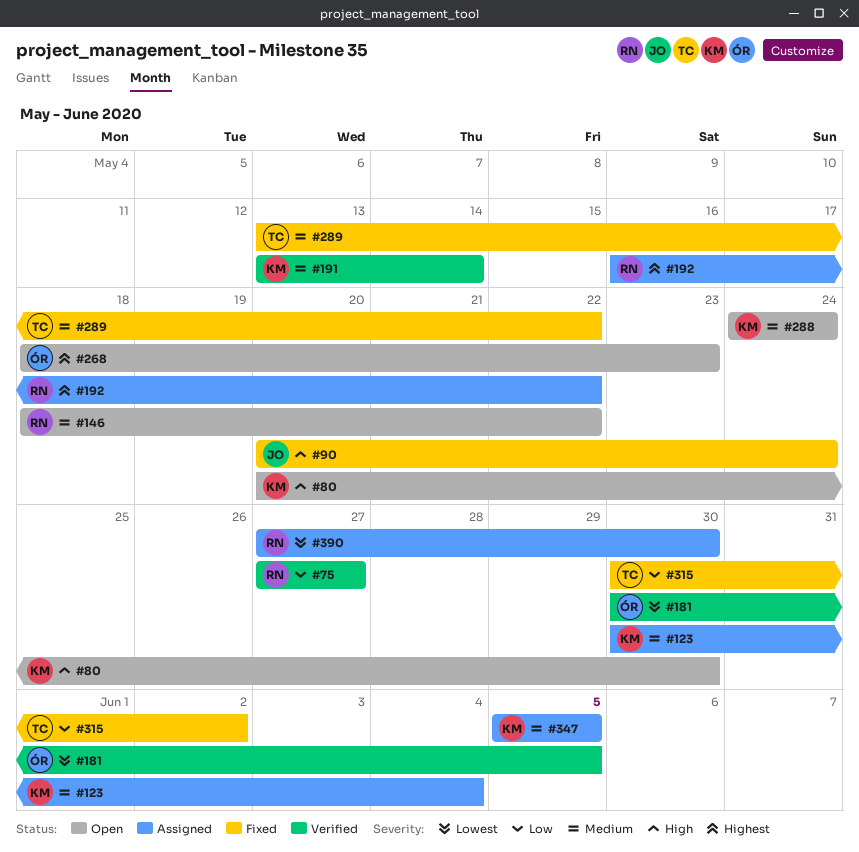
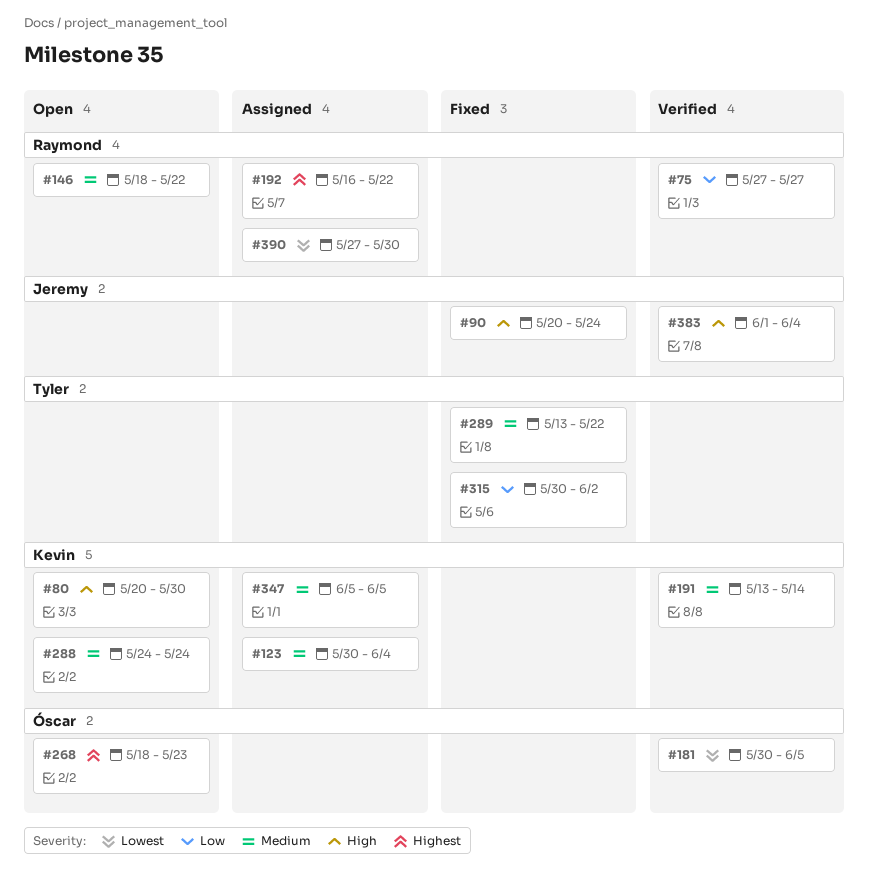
#383: none -> present

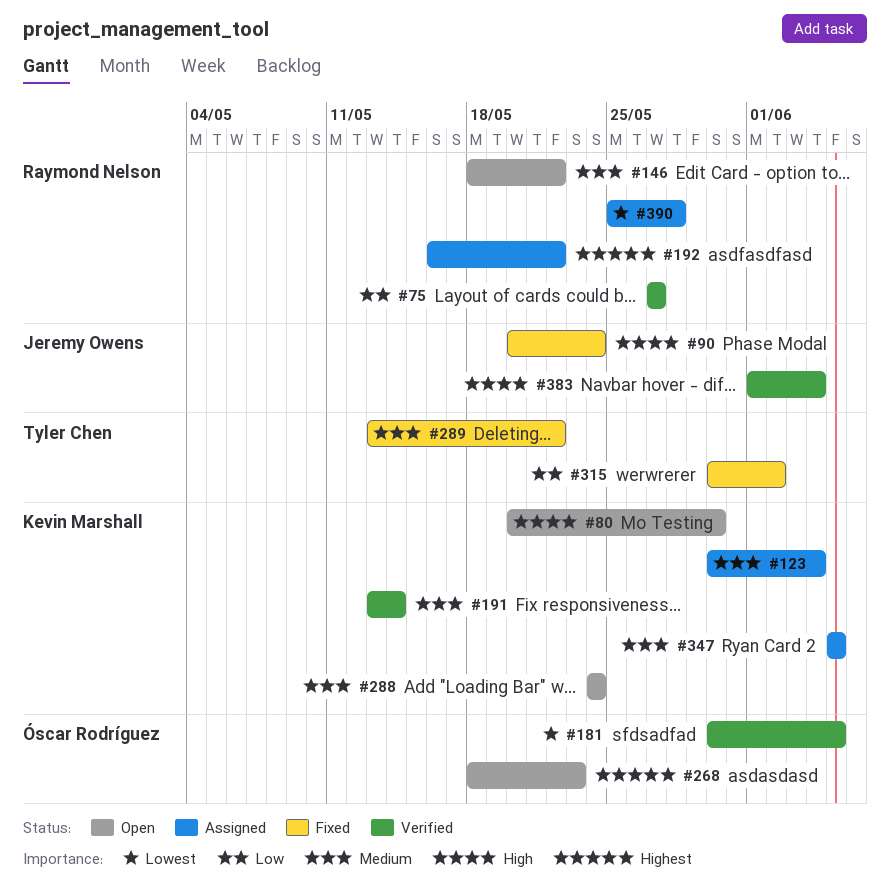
#390, start: May 27 -> May 25
#390, due: May 30 -> May 28

